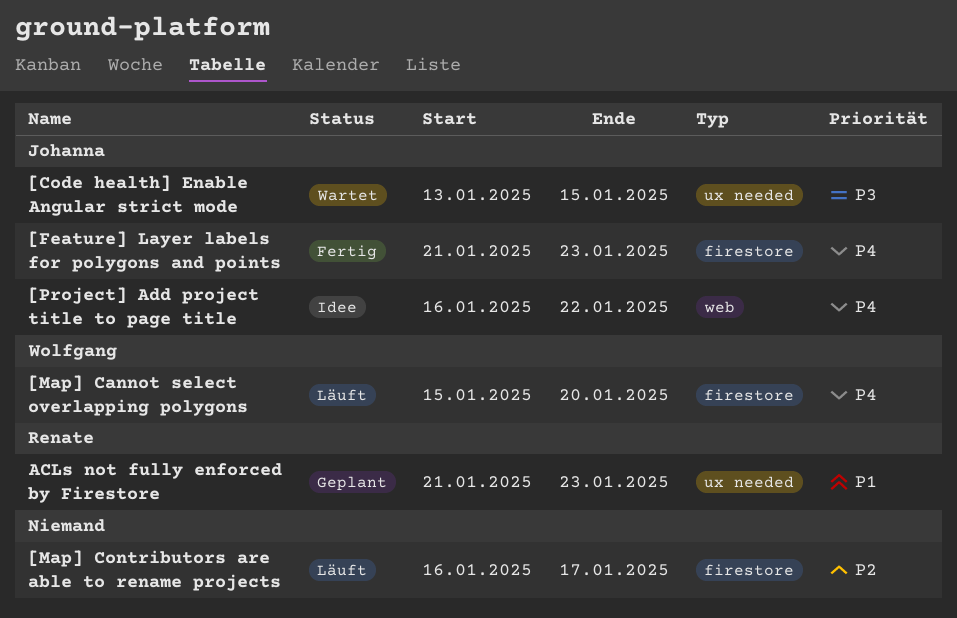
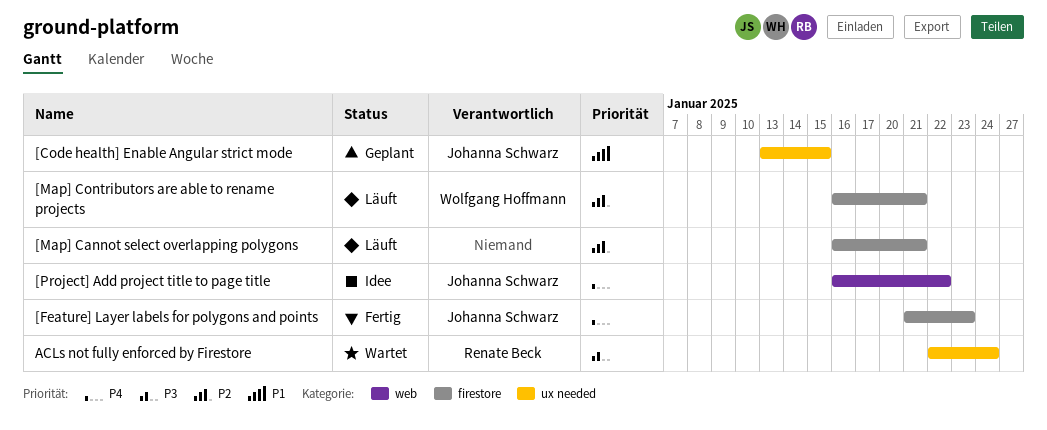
[Code health] Enable Angular strict mode, status: Wartet -> Geplant
[Code health] Enable Angular strict mode, priority: P3 -> P1
[Map] Cannot select overlapping polygons, owner: Wolfgang Hoffmann -> none
[Map] Cannot select overlapping polygons, priority: P4 -> P2
[Map] Cannot select overlapping polygons, start: Jan 15 -> Jan 16
[Map] Cannot select overlapping polygons, due: Jan 20 -> Jan 21
[Map] Contributors are able to rename projects, owner: none -> Wolfgang Hoffmann
[Map] Contributors are able to rename projects, due: Jan 17 -> Jan 21
ACLs not fully enforced by Firestore, status: Geplant -> Wartet
ACLs not fully enforced by Firestore, priority: P1 -> P3
ACLs not fully enforced by Firestore, start: Jan 21 -> Jan 22
ACLs not fully enforced by Firestore, due: Jan 23 -> Jan 24

